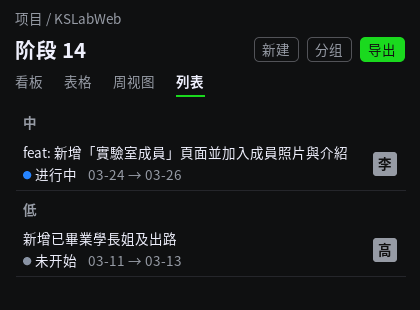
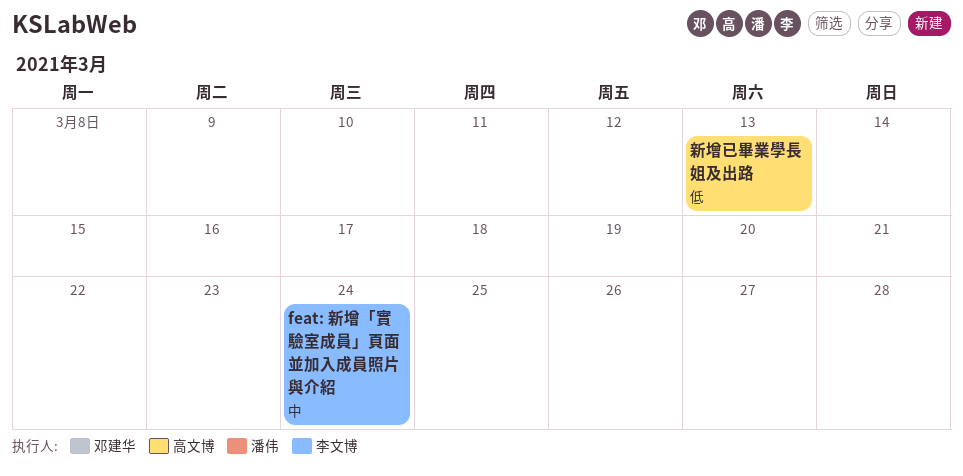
feat: 新增「實驗室成員」頁面並加入成員照片與介紹, due: Mar 26 -> Mar 24

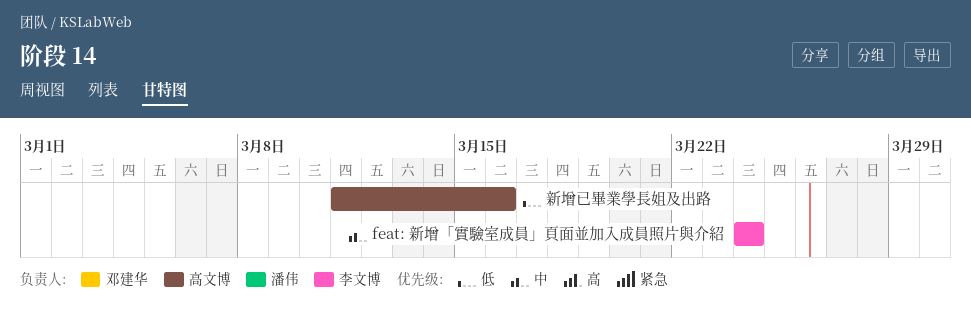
新增已畢業學長姐及出路, due: Mar 13 -> Mar 16

